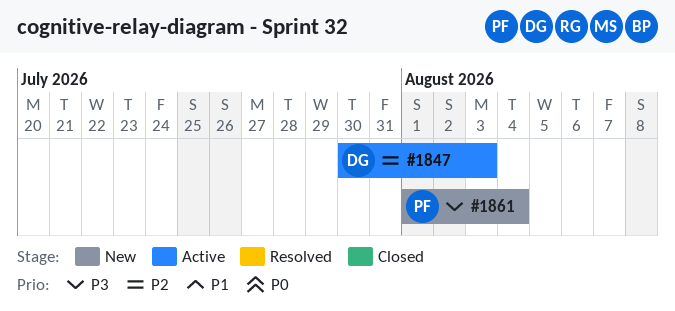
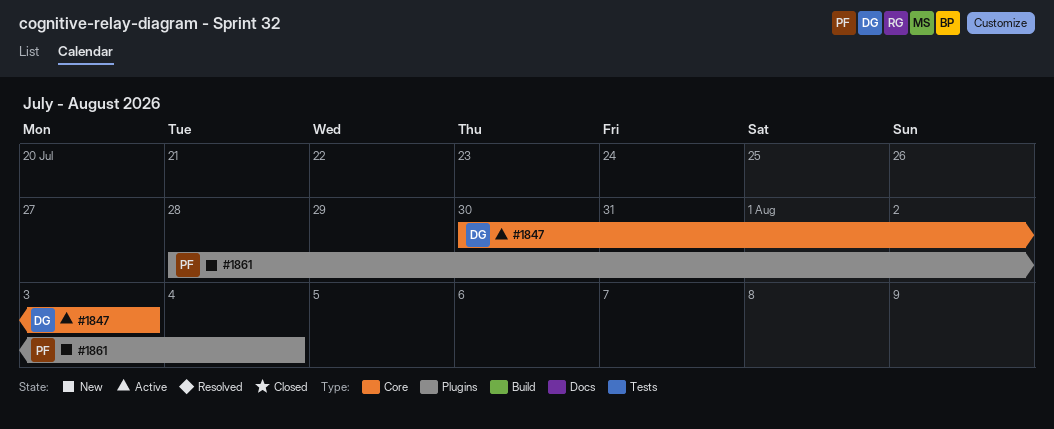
#1861, start: Aug 1 -> Jul 28

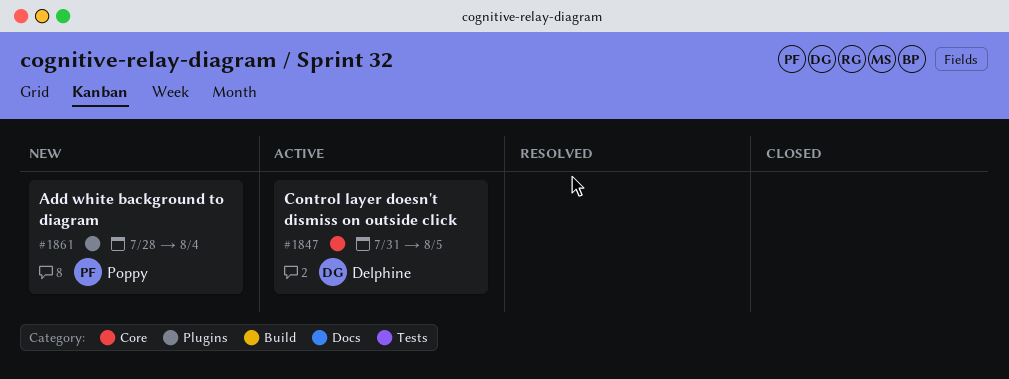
#1847, start: Jul 30 -> Jul 31
#1847, due: Aug 3 -> Aug 5

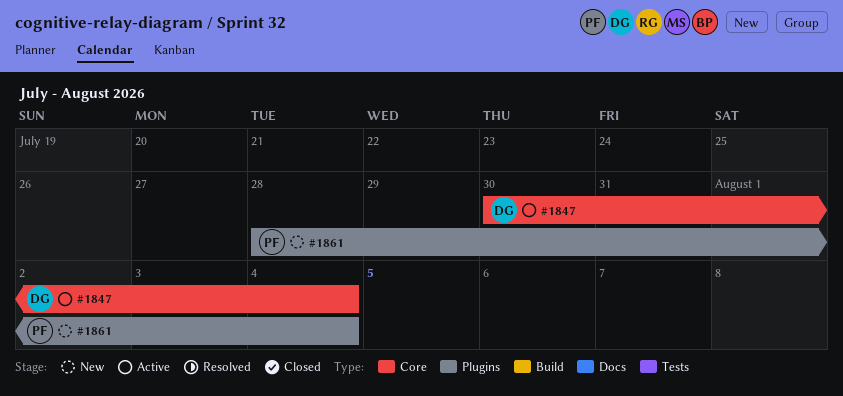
#1847, start: Jul 31 -> Jul 30
#1847, due: Aug 5 -> Aug 4

